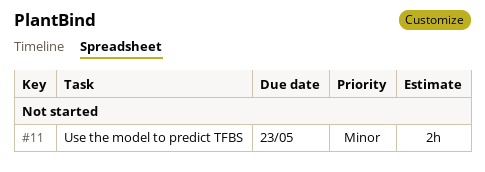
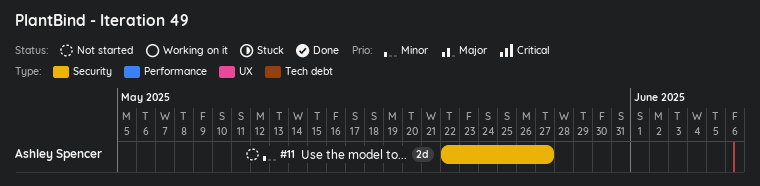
#11, estimate: 2h -> 2d
#11, due: May 23 -> May 27

